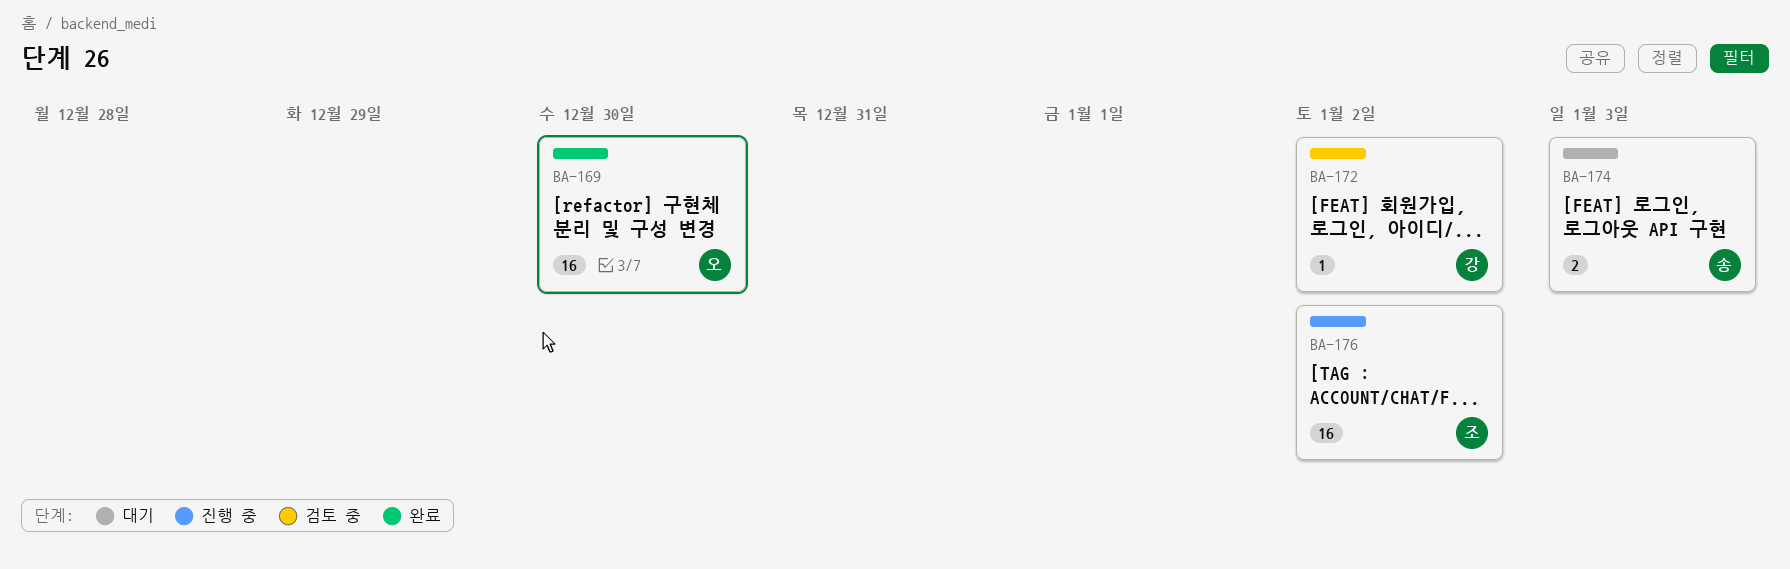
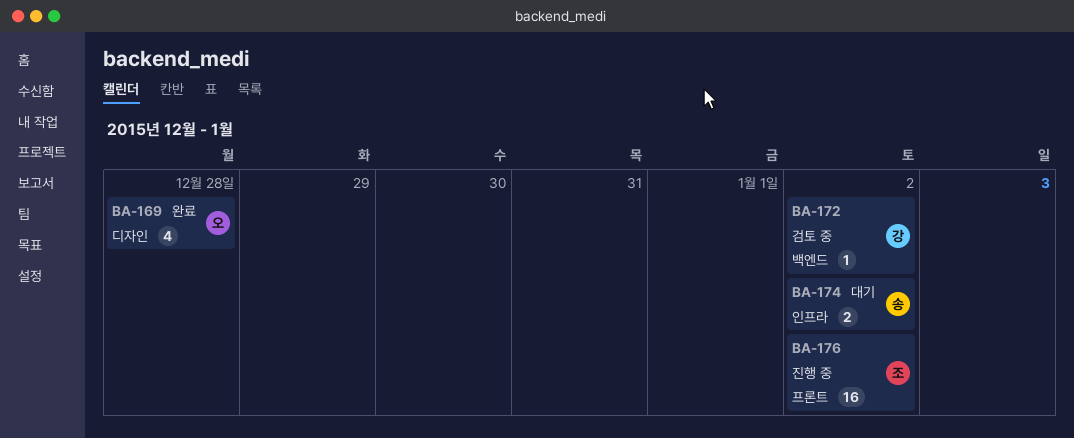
BA-169, estimate: 16 -> 4
BA-169, due: Dec 30 -> Dec 28
BA-174, due: Jan 3 -> Jan 2

